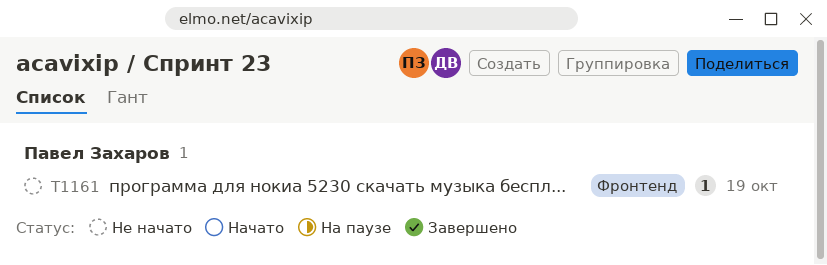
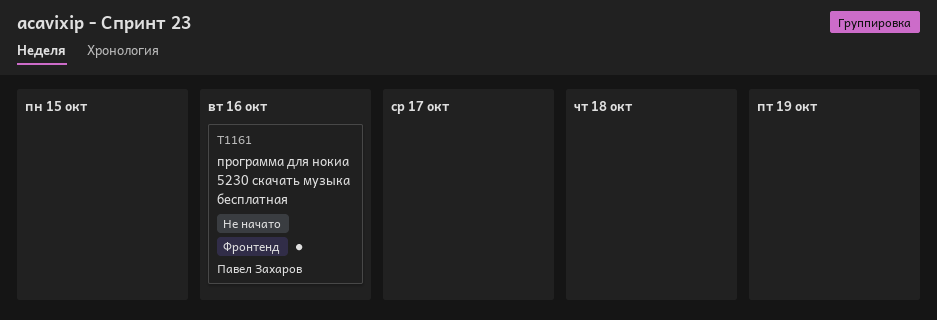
T1161, due: Oct 19 -> Oct 16

